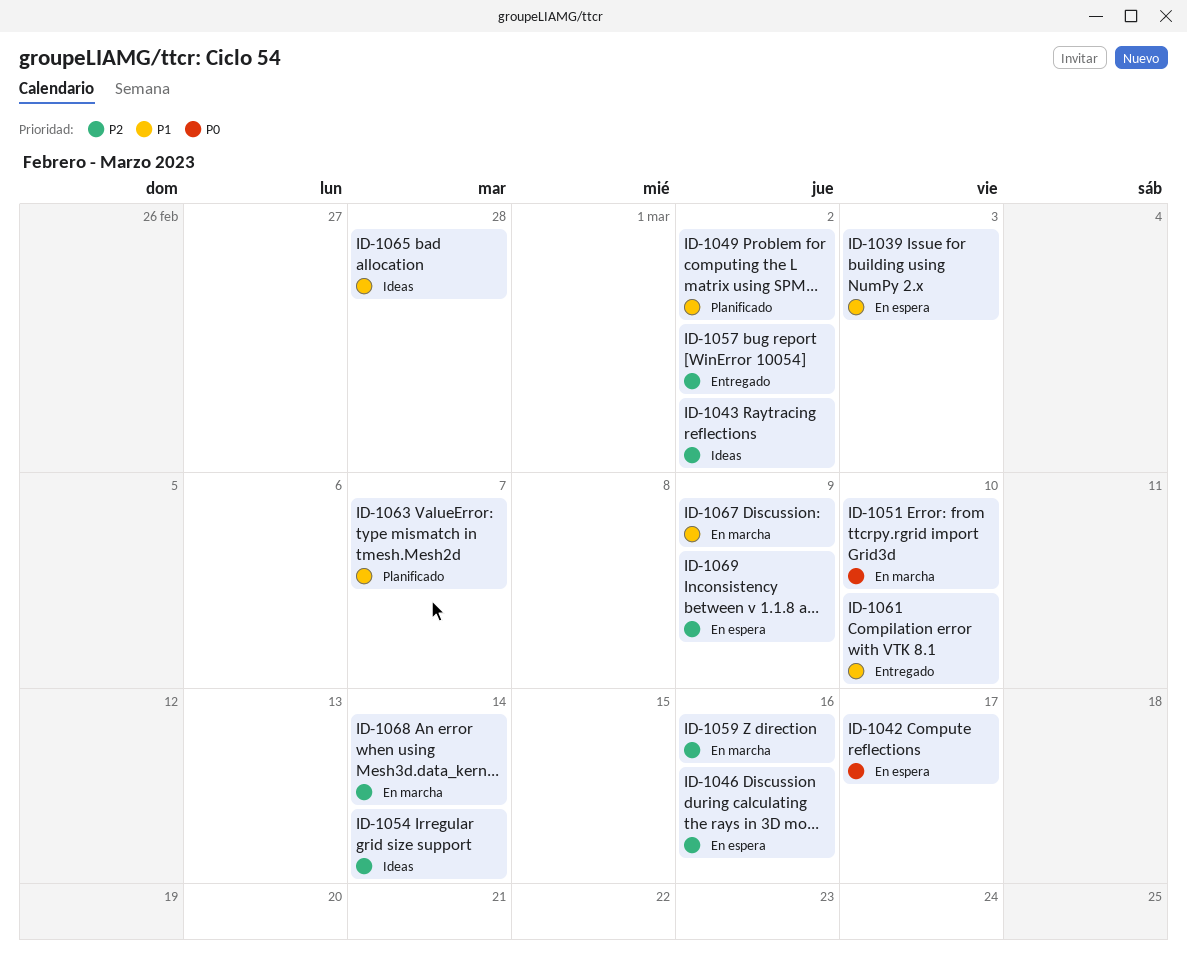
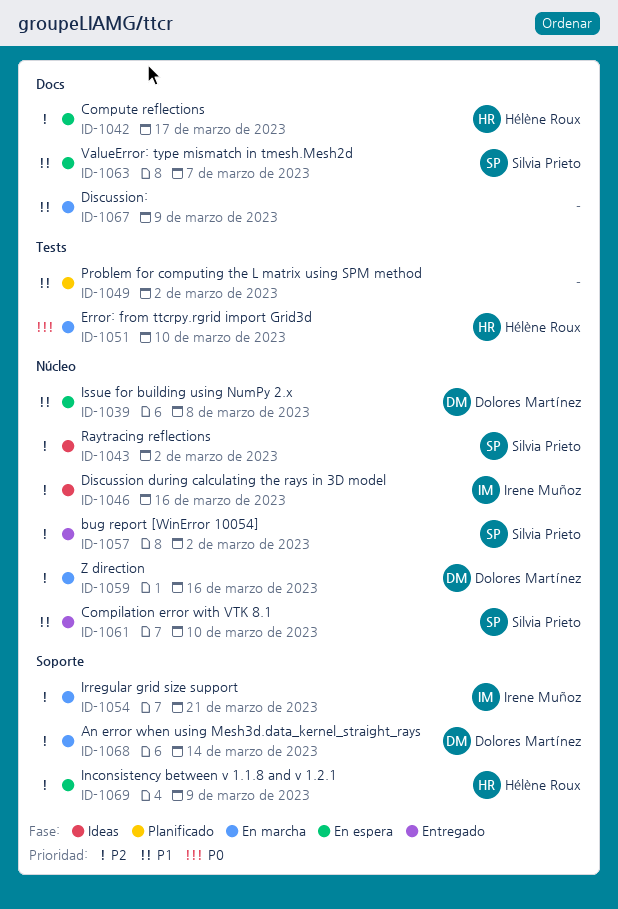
ID-1039, due: Mar 3 -> Mar 8
ID-1042, priority: P0 -> P2
ID-1046, status: En espera -> Ideas
ID-1054, status: Ideas -> En marcha
ID-1054, due: Mar 14 -> Mar 21
ID-1063, status: Planificado -> En espera
ID-1065: present -> none

